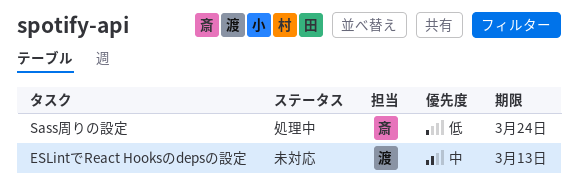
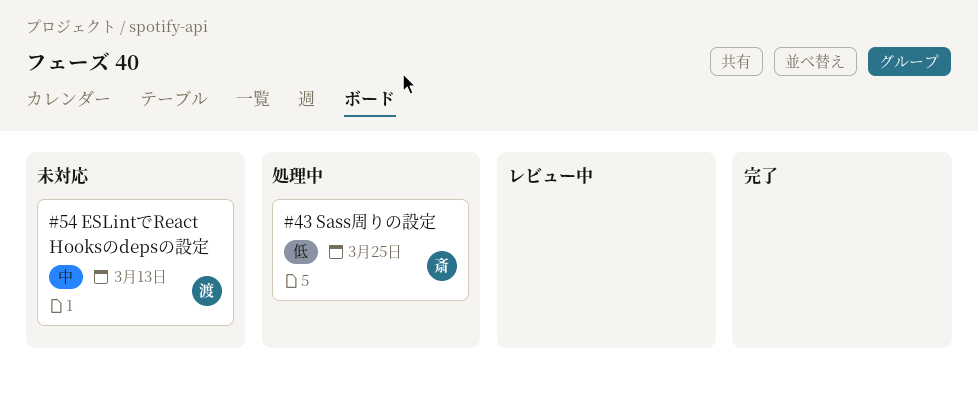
Sass周りの設定, due: Mar 24 -> Mar 25

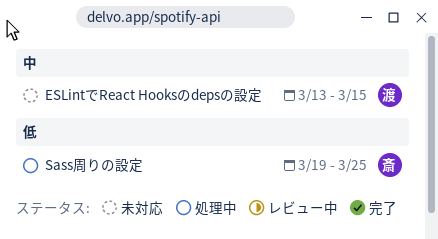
ESLintでReact Hooksのdepsの設定, due: Mar 13 -> Mar 15

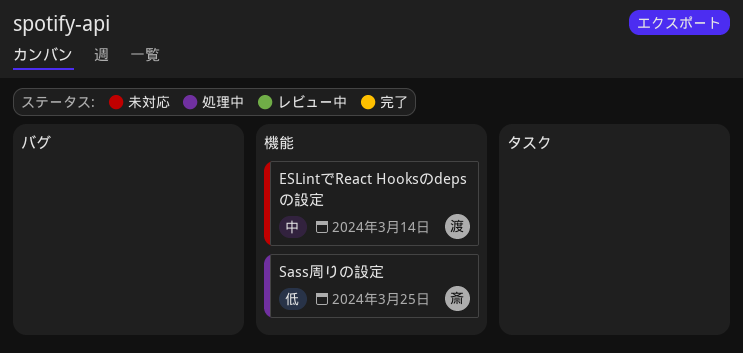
ESLintでReact Hooksのdepsの設定, due: Mar 15 -> Mar 14

